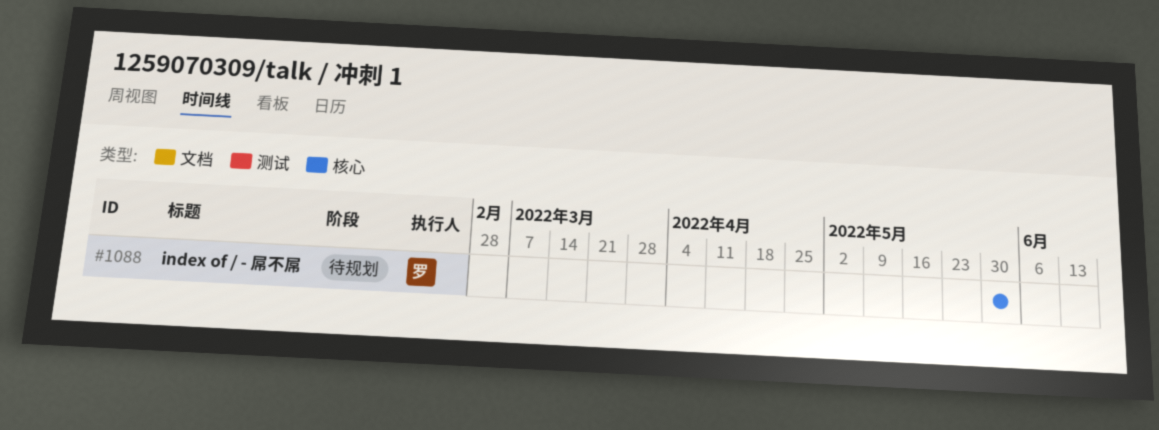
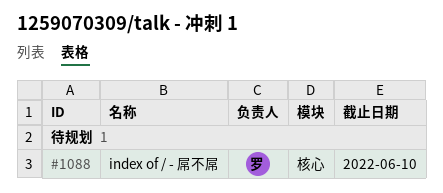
#1088, due: Jun 3 -> Jun 10

